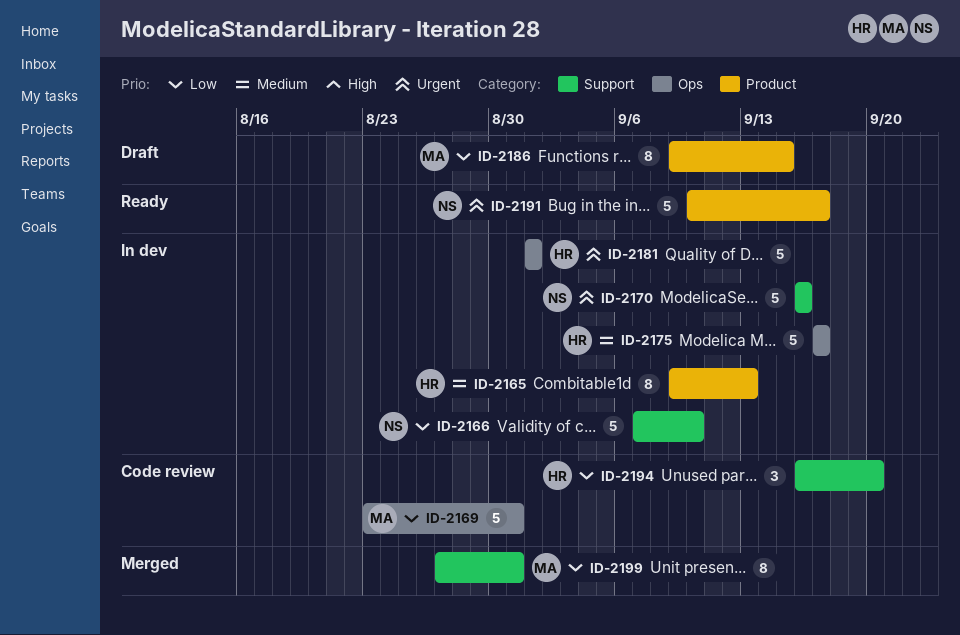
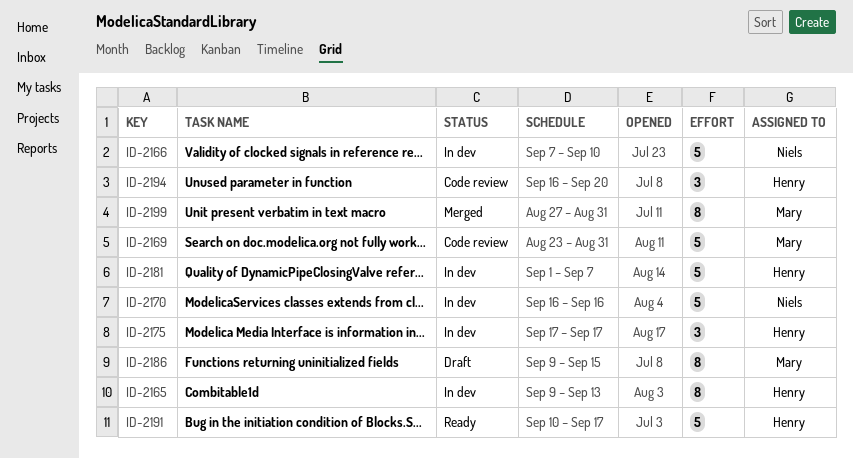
ID-2175, estimate: 5 -> 3
ID-2181, due: Sep 1 -> Sep 7
ID-2191, owner: Niels -> Henry

